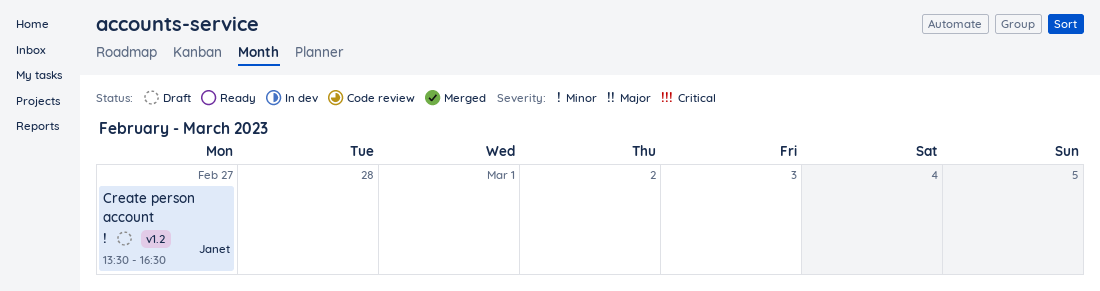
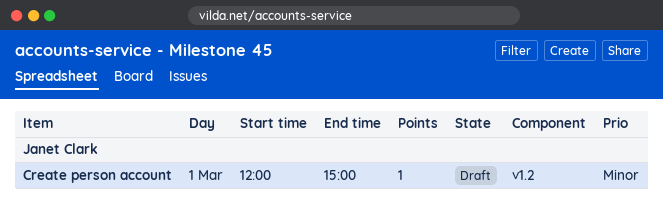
Create person account, day: Feb 27 -> Mar 1
Create person account, begins: 13:30 -> 12:00
Create person account, ends: 16:30 -> 15:00

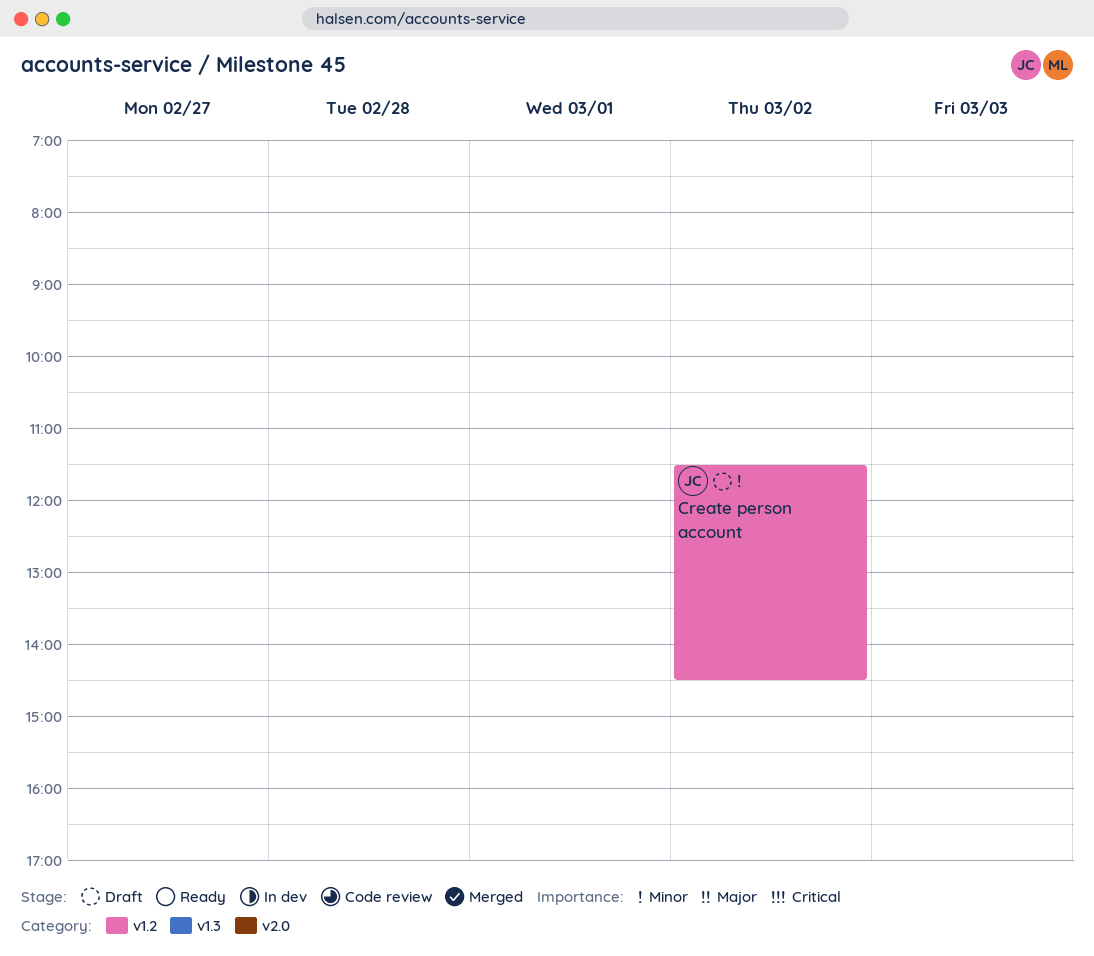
Create person account, day: Mar 1 -> Mar 2
Create person account, begins: 12:00 -> 11:30
Create person account, ends: 15:00 -> 14:30

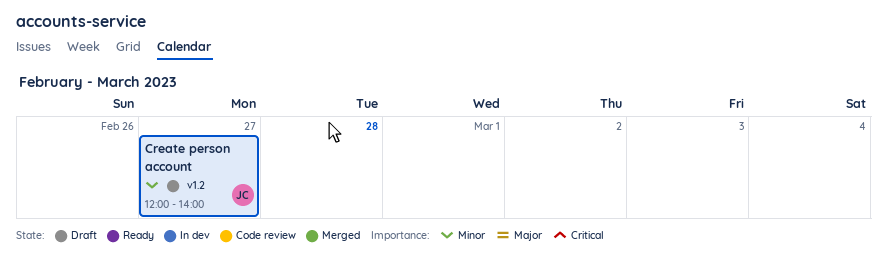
Create person account, day: Mar 2 -> Feb 27
Create person account, begins: 11:30 -> 12:00
Create person account, ends: 14:30 -> 14:00

